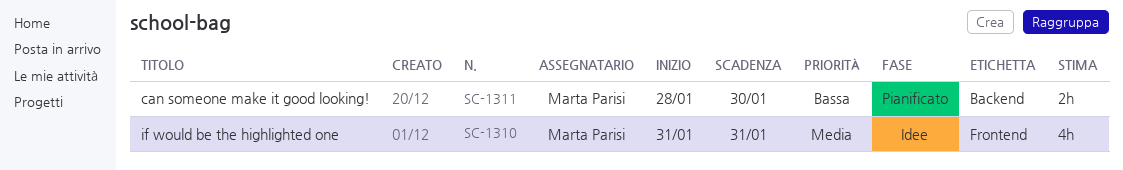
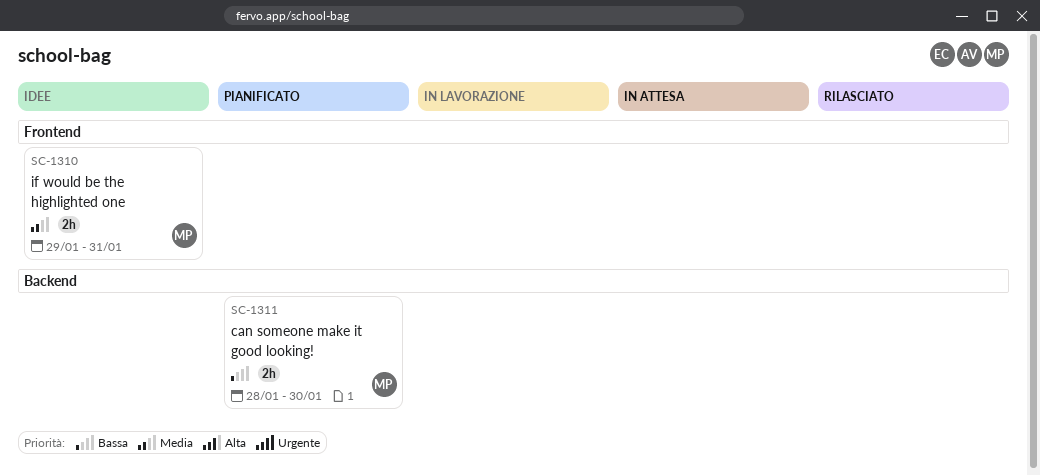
SC-1310, estimate: 4h -> 2h
SC-1310, start: Jan 31 -> Jan 29

